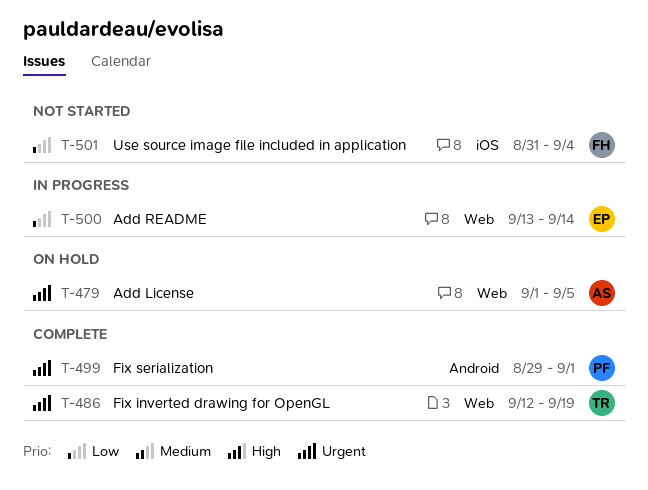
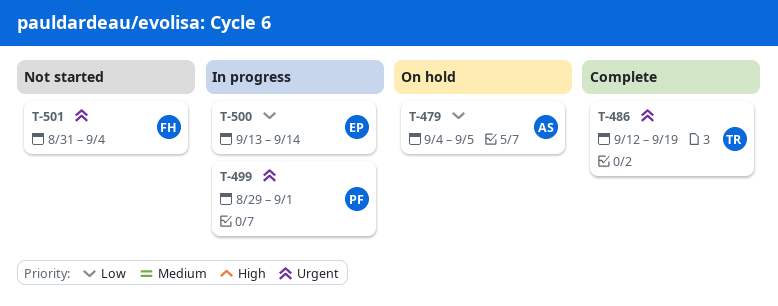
T-479, priority: Urgent -> Low
T-479, start: Sep 1 -> Sep 4
T-499, status: Complete -> In progress
T-501, priority: Low -> Urgent

